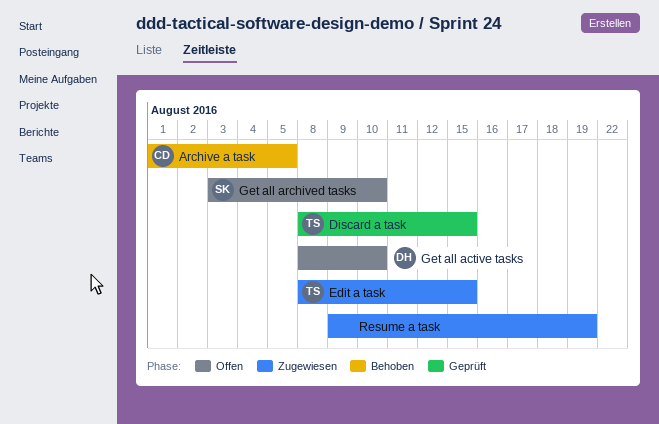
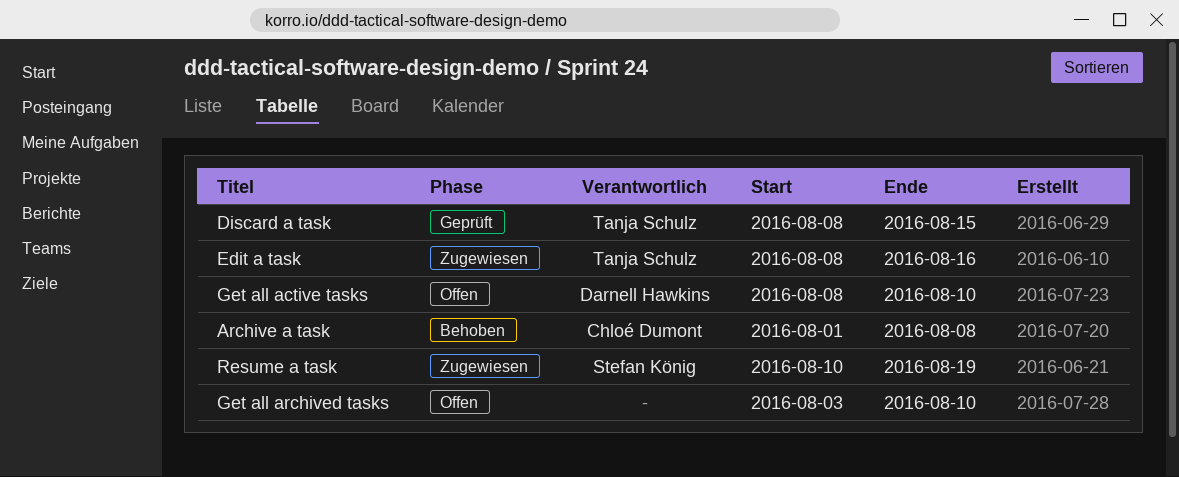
Archive a task, due: Aug 5 -> Aug 8
Edit a task, due: Aug 15 -> Aug 16
Get all archived tasks, owner: Stefan König -> none
Resume a task, owner: none -> Stefan König
Resume a task, start: Aug 9 -> Aug 10

